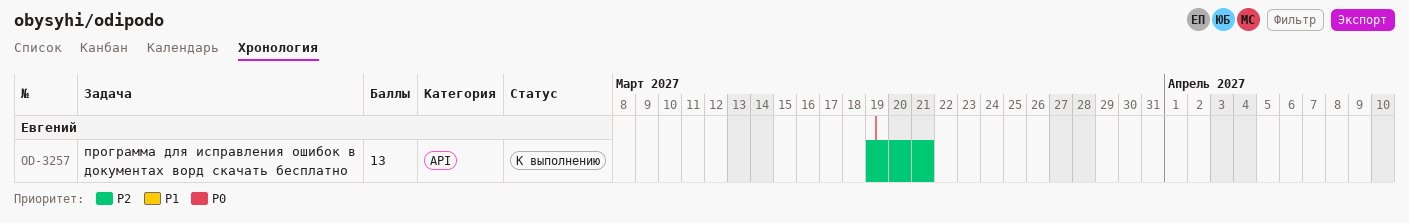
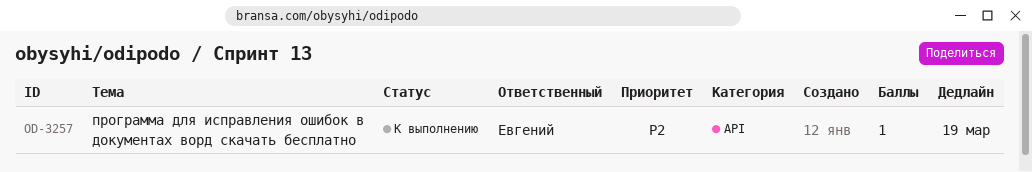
OD-3257, estimate: 13 -> 1
OD-3257, due: Mar 21 -> Mar 19

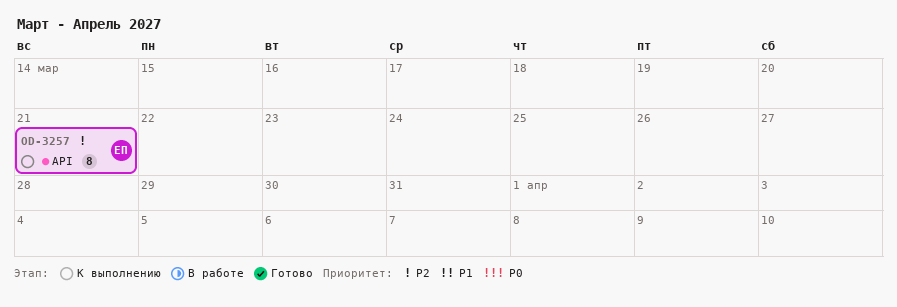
OD-3257, estimate: 1 -> 8
OD-3257, due: Mar 19 -> Mar 21

